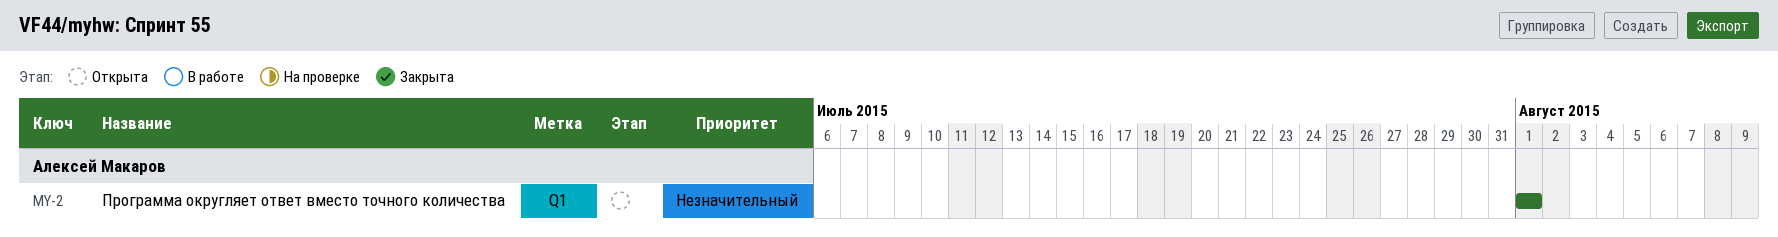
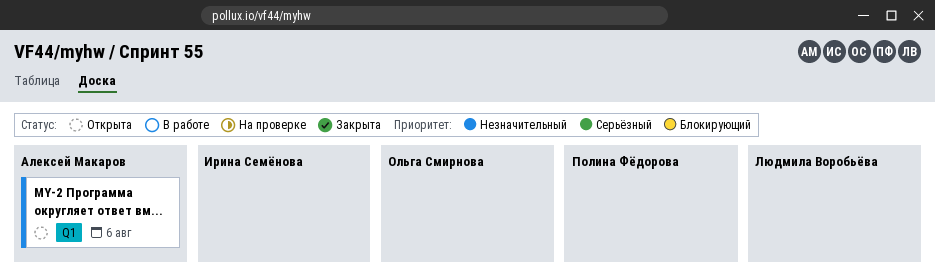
MY-2, due: Aug 1 -> Aug 6

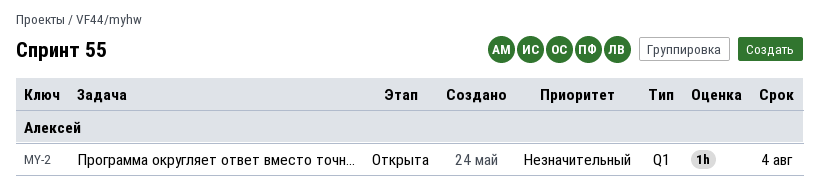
MY-2, due: Aug 6 -> Aug 4

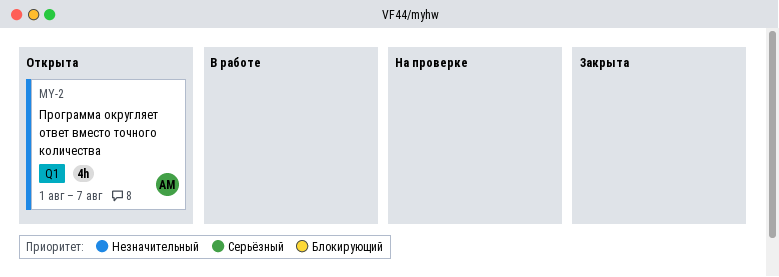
MY-2, estimate: 1h -> 4h
MY-2, due: Aug 4 -> Aug 7

